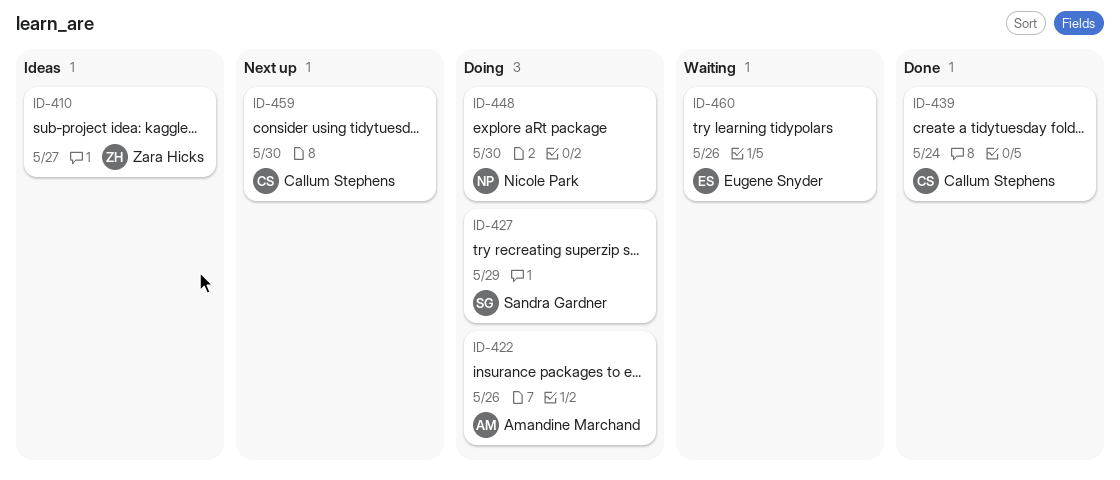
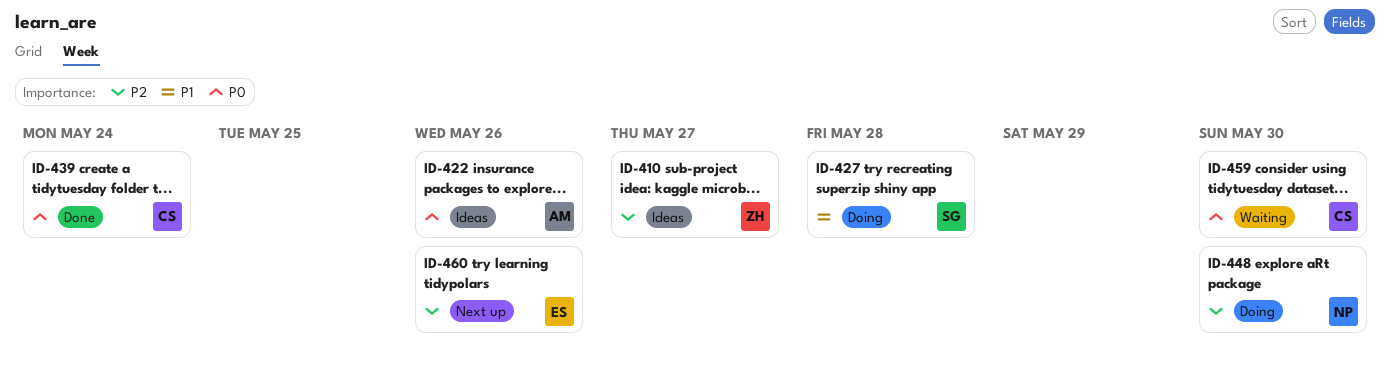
ID-422, status: Doing -> Ideas
ID-427, due: May 29 -> May 28
ID-459, status: Next up -> Waiting
ID-460, status: Waiting -> Next up

